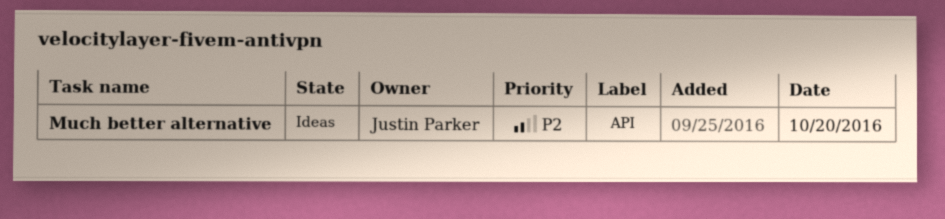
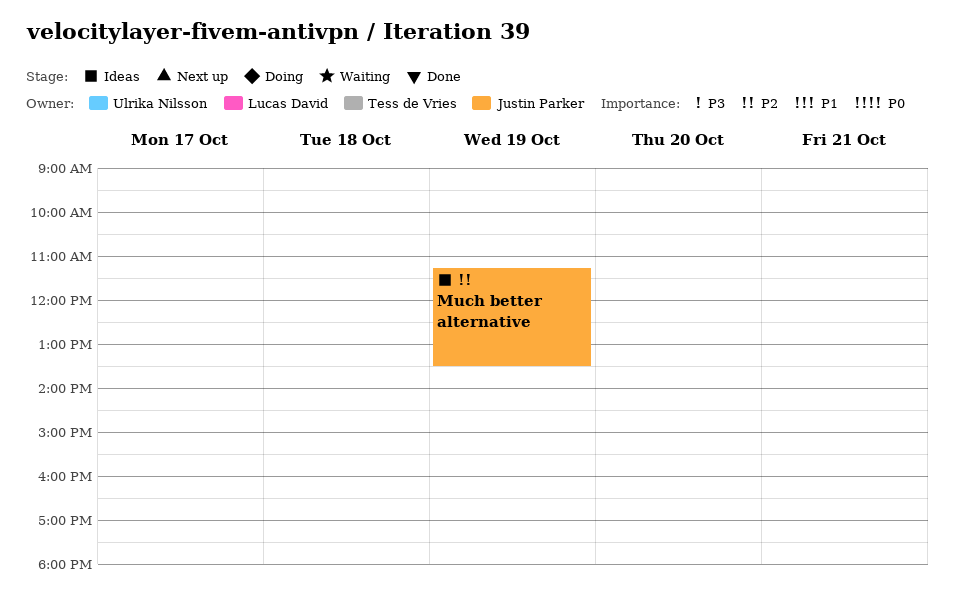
Much better alternative, day: Oct 20 -> Oct 19

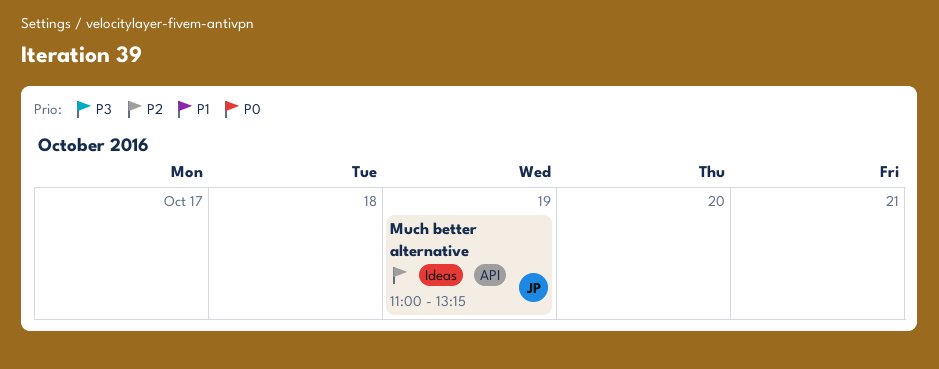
Much better alternative, begins: 11:15 -> 11:00
Much better alternative, ends: 13:30 -> 13:15

